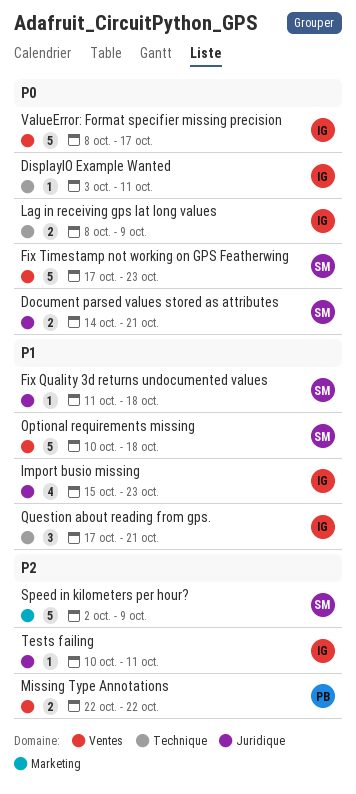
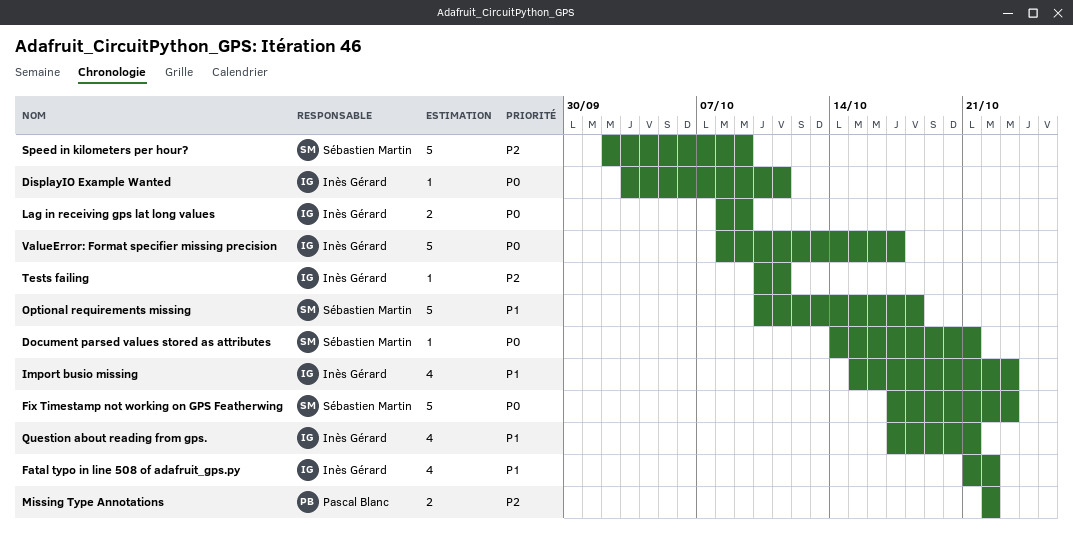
Document parsed values stored as attributes, estimate: 2 -> 1
Fatal typo in line 508 of adafruit_gps.py: none -> present
Fix Quality 3d returns undocumented values: present -> none
Question about reading from gps., estimate: 3 -> 4

